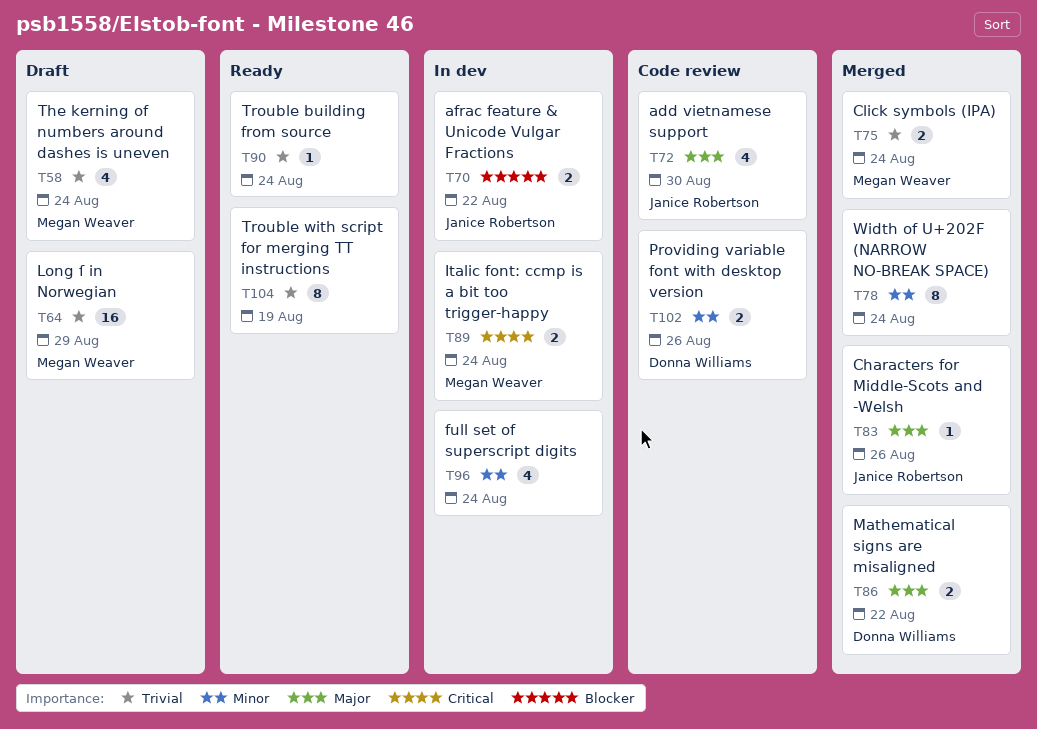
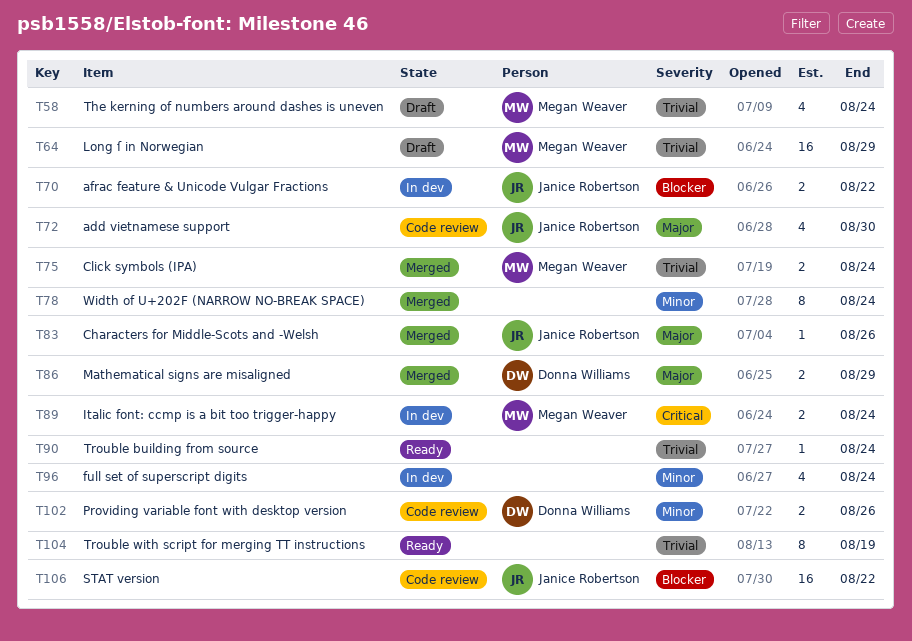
T86, due: Aug 22 -> Aug 29
T106: none -> present

